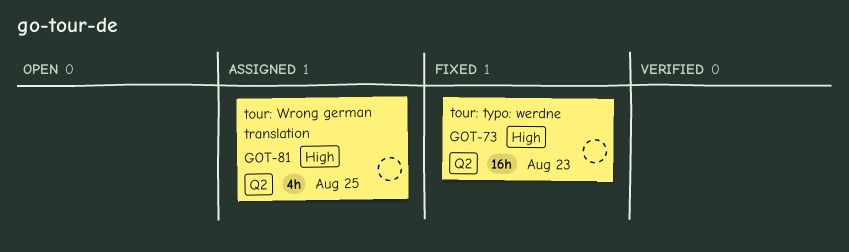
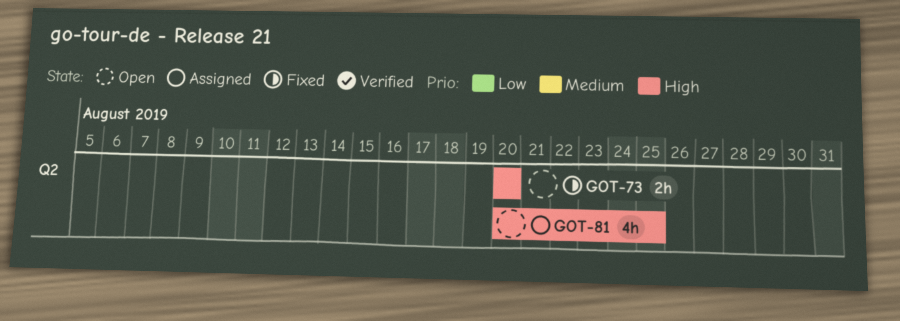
GOT-73, estimate: 16h -> 2h
GOT-73, due: Aug 23 -> Aug 20

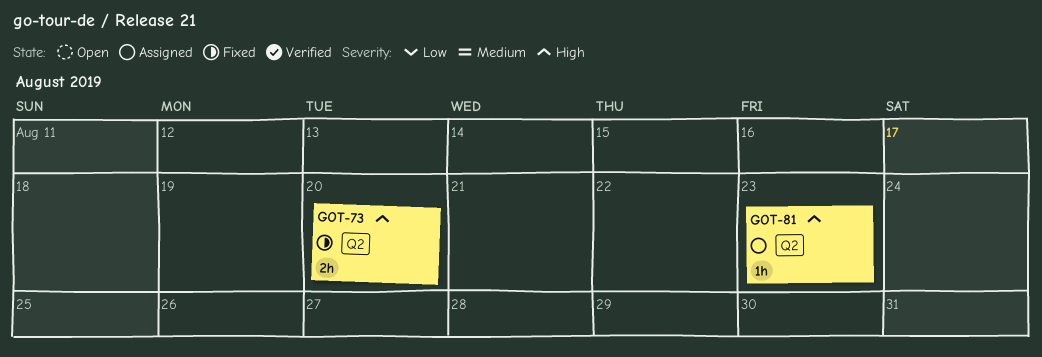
GOT-81, estimate: 4h -> 1h
GOT-81, due: Aug 25 -> Aug 23

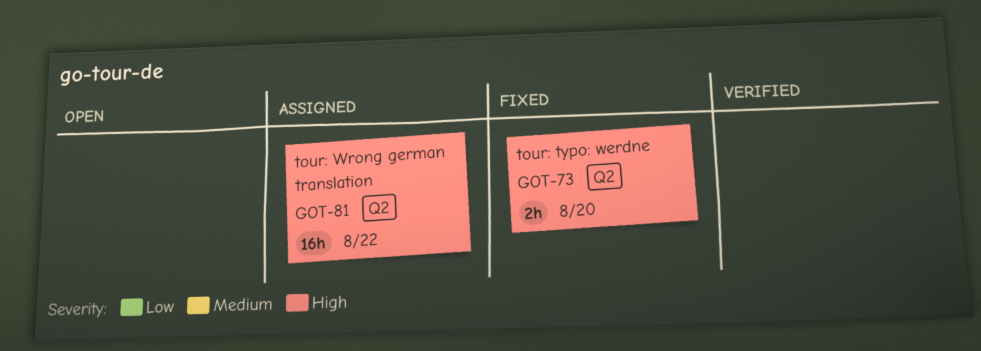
GOT-81, estimate: 1h -> 16h
GOT-81, due: Aug 23 -> Aug 22

